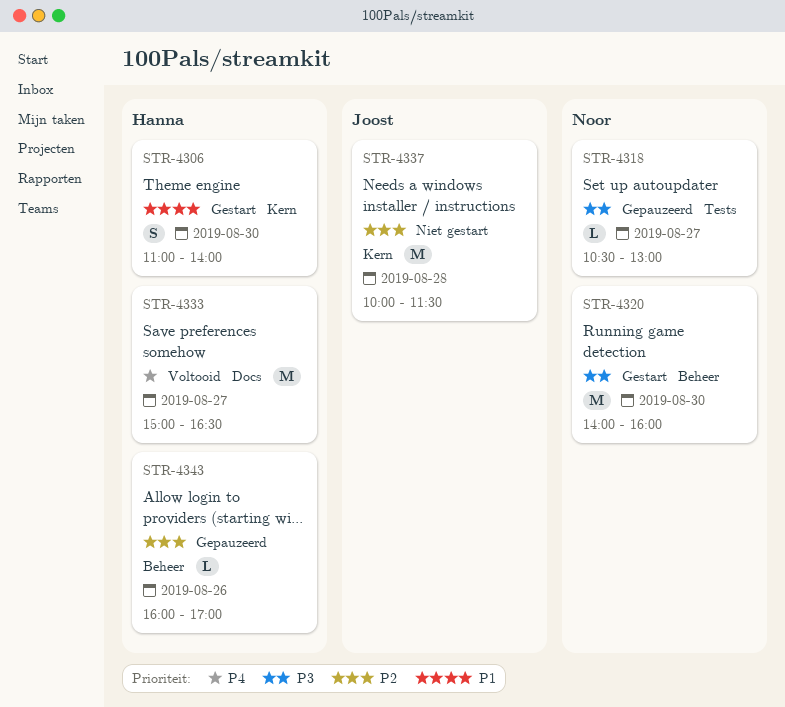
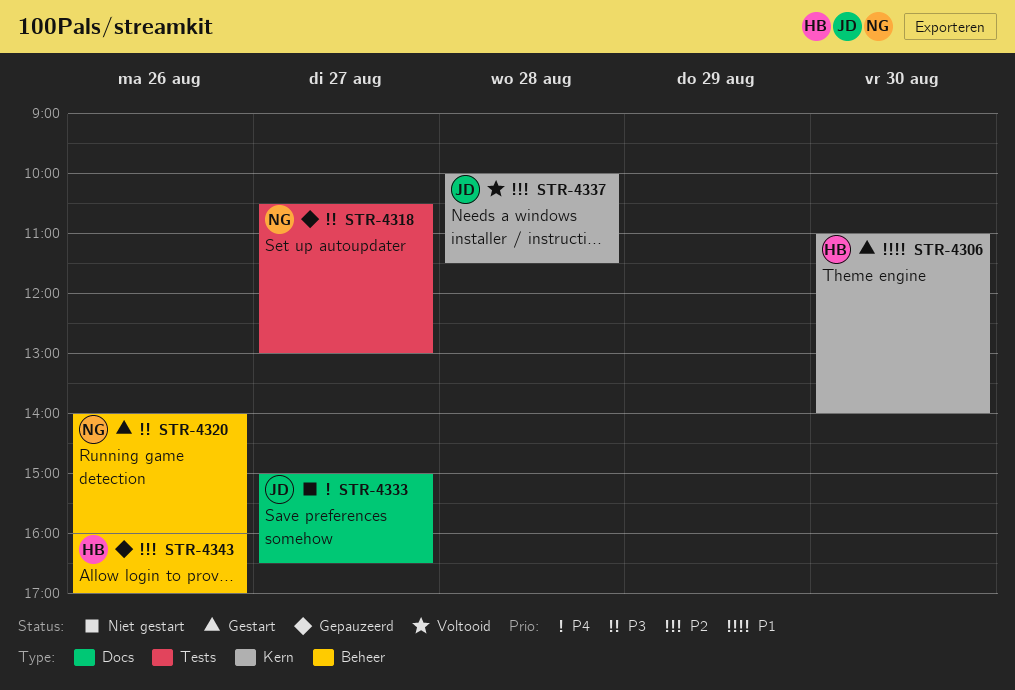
STR-4320, day: Aug 30 -> Aug 26
STR-4333, status: Voltooid -> Niet gestart
STR-4333, owner: Hanna -> Joost
STR-4337, status: Niet gestart -> Voltooid

